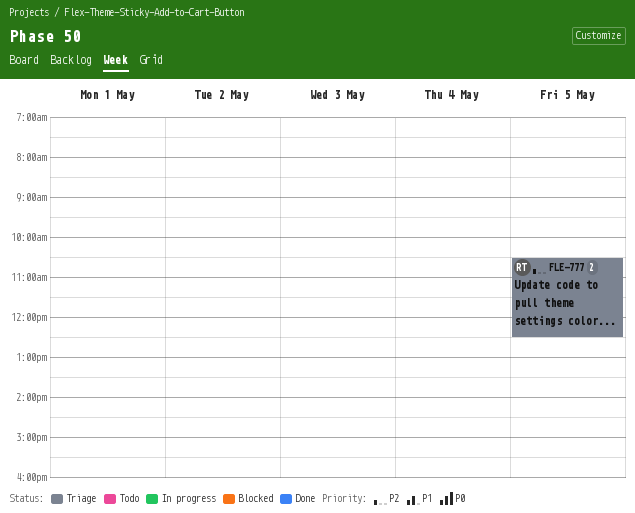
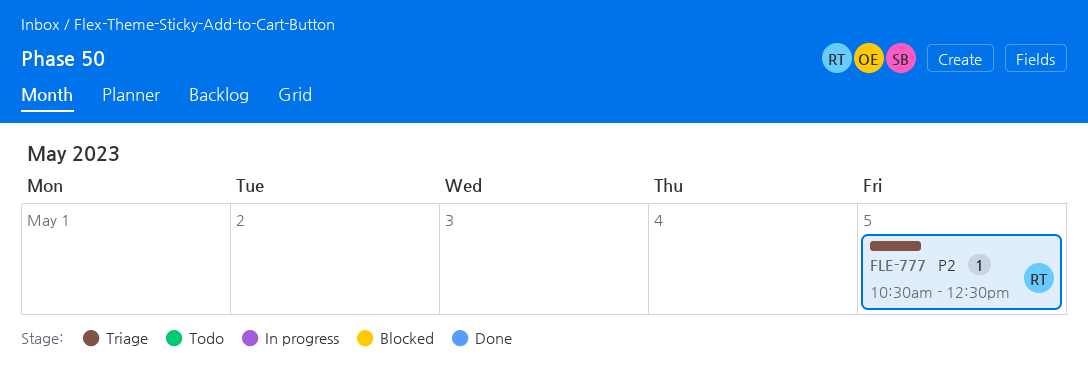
FLE-777, estimate: 2 -> 1

